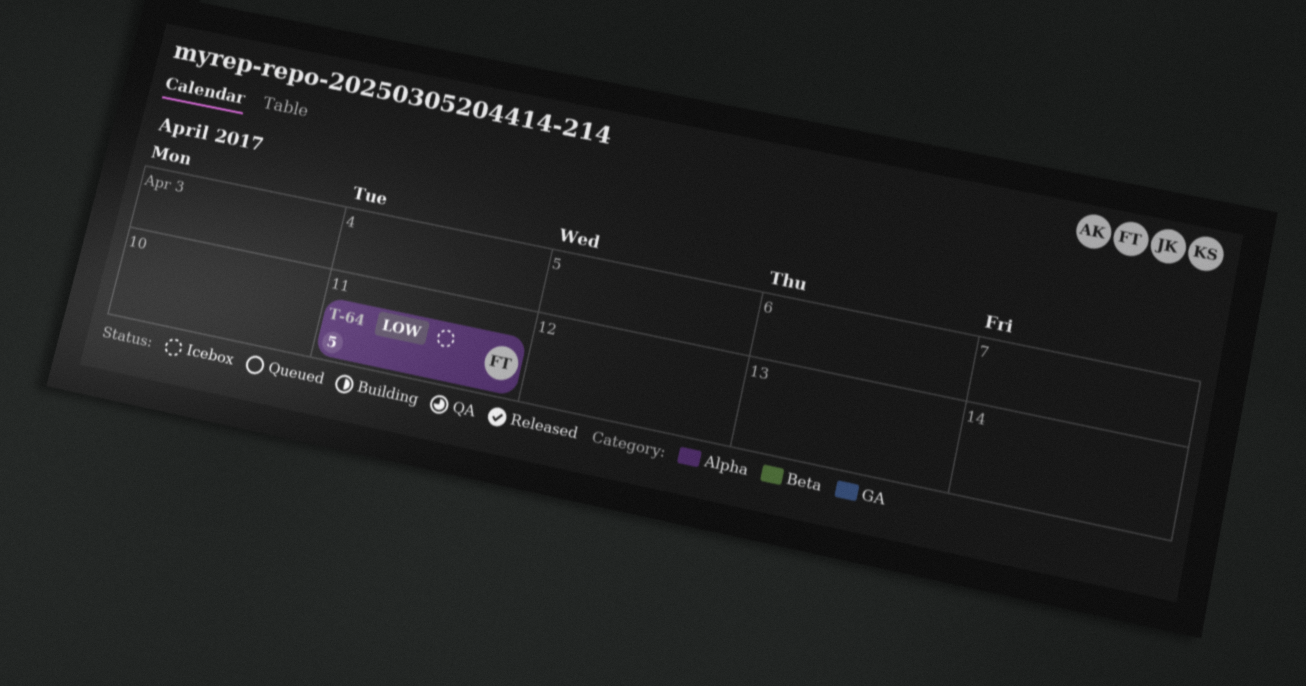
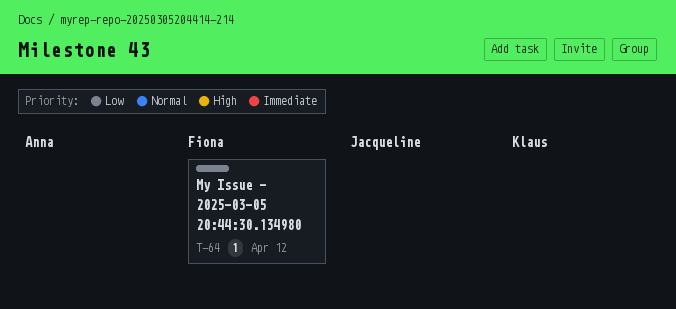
T-64, estimate: 5 -> 1
T-64, due: Apr 11 -> Apr 12

